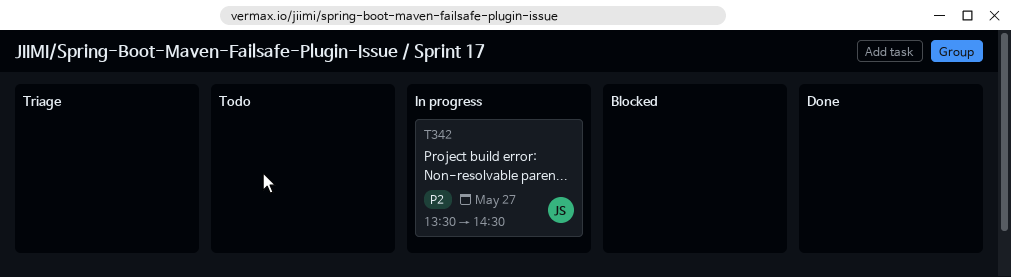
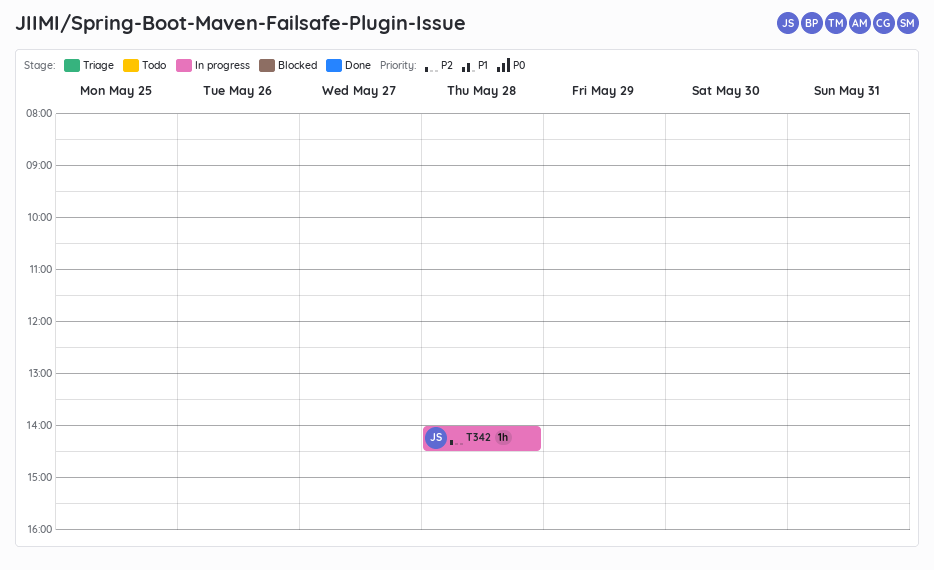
T342, day: May 27 -> May 28
T342, begins: 13:30 -> 14:00

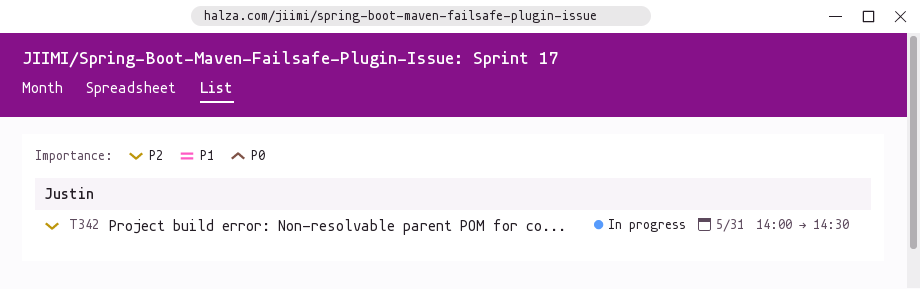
T342, day: May 28 -> May 31

